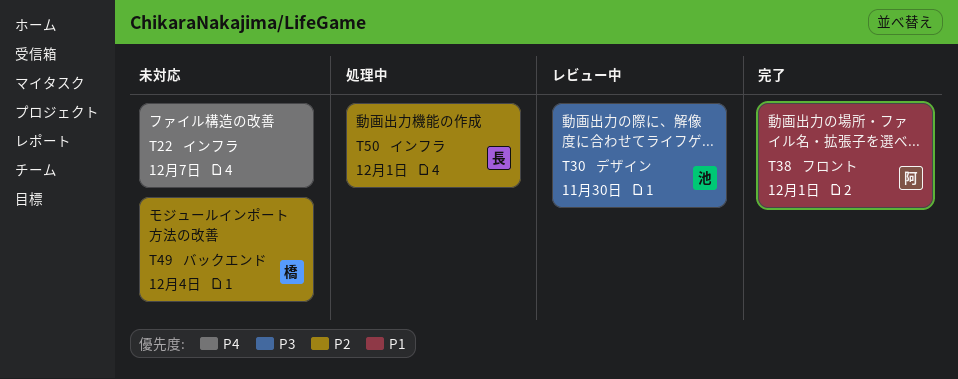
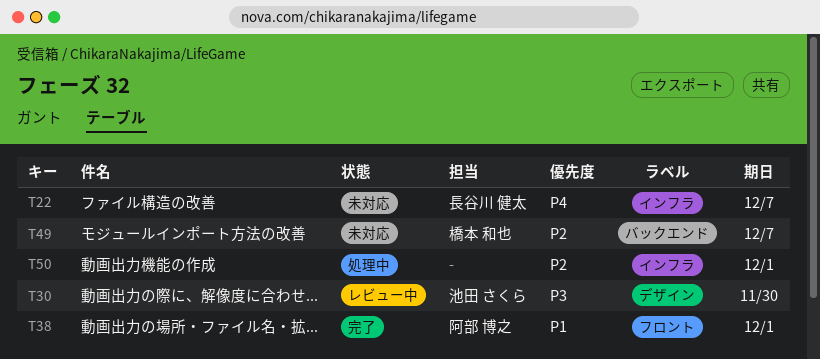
T22, owner: none -> 長谷川 健太
T49, due: Dec 4 -> Dec 7
T50, owner: 長谷川 健太 -> none

